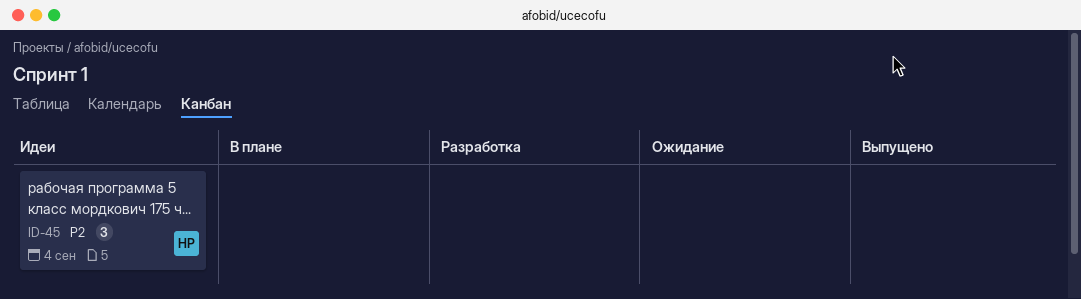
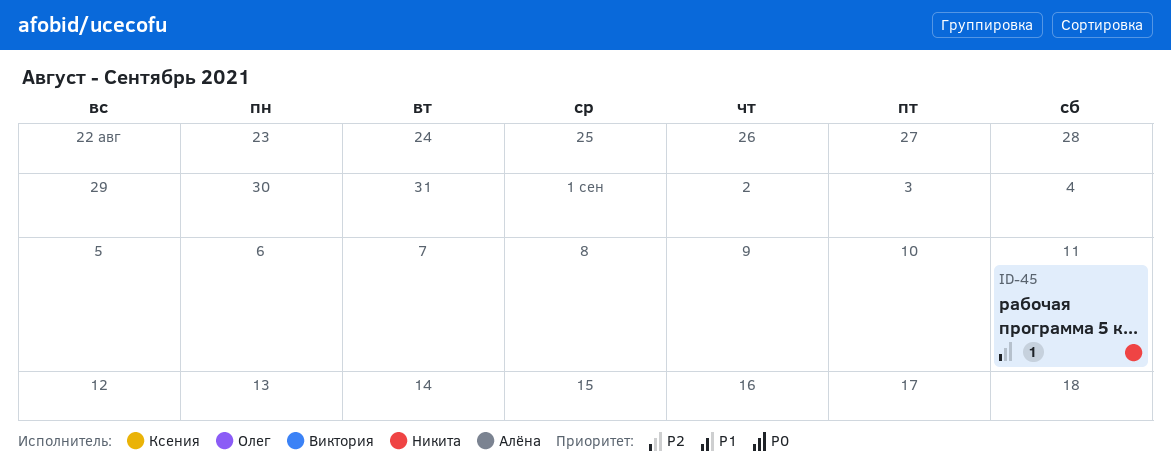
ID-45, estimate: 3 -> 1
ID-45, due: Sep 4 -> Sep 11

